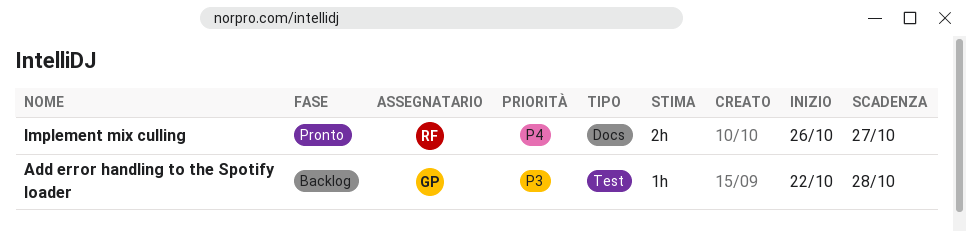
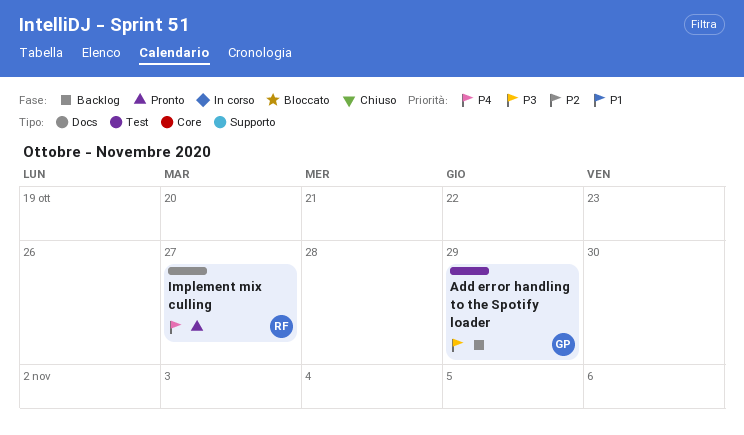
Add error handling to the Spotify loader, due: Oct 28 -> Oct 29

